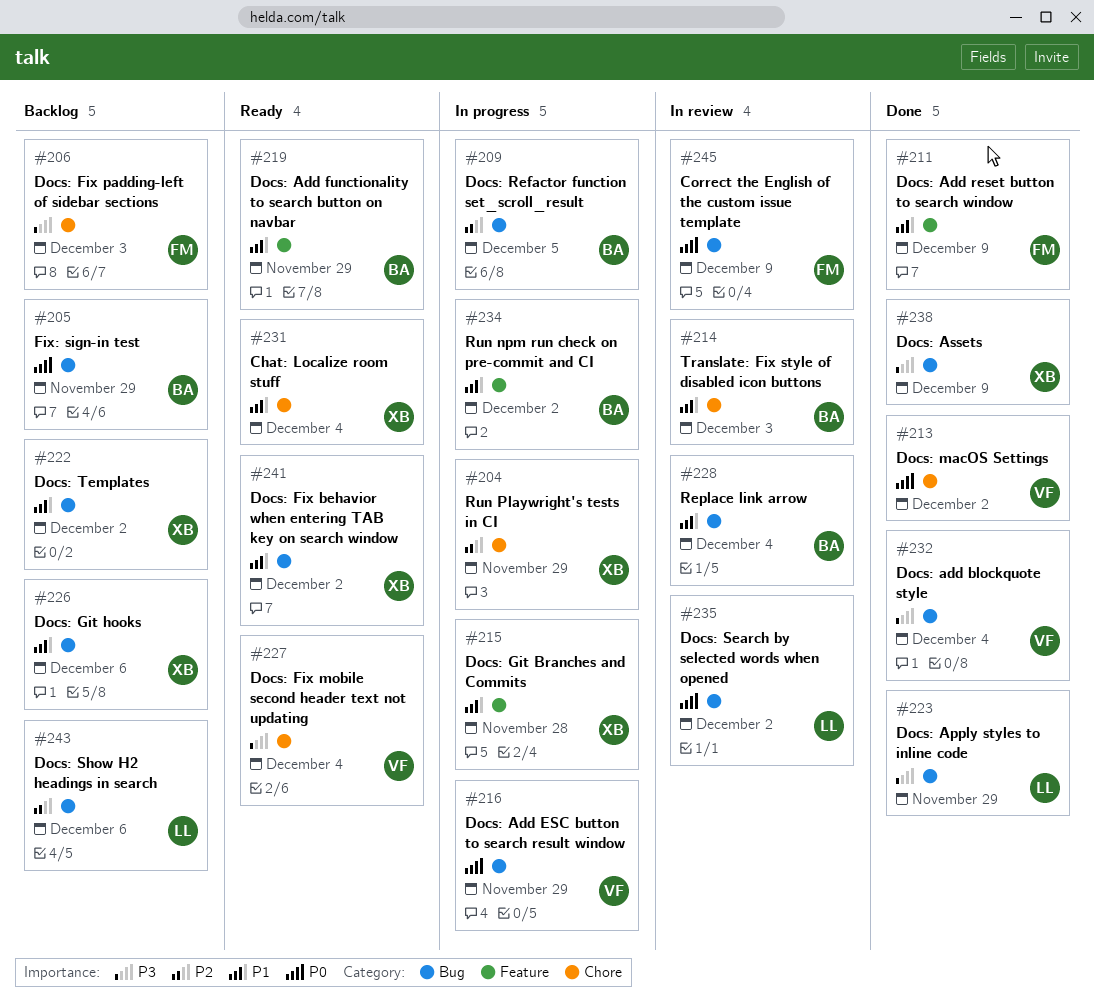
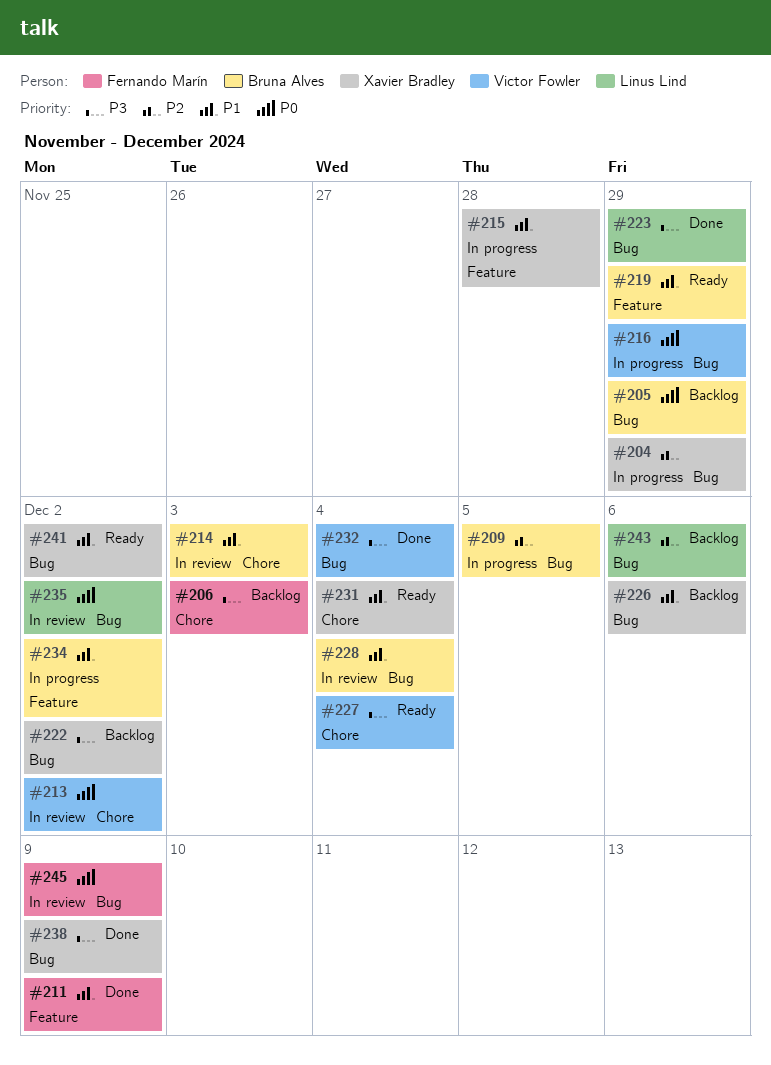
#204, label: Chore -> Bug
#213, status: Done -> In review
#222, priority: P1 -> P3

